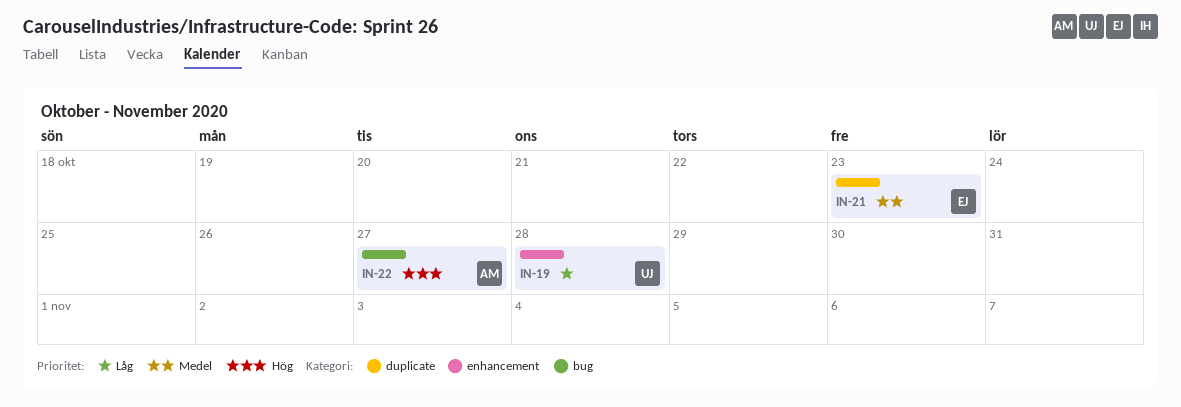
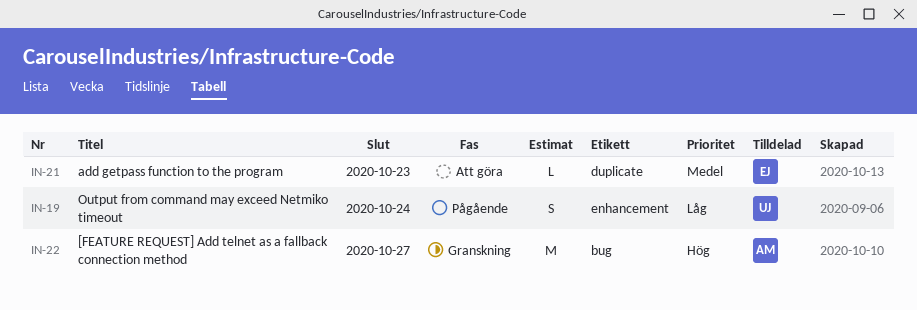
IN-19, due: Oct 28 -> Oct 24

